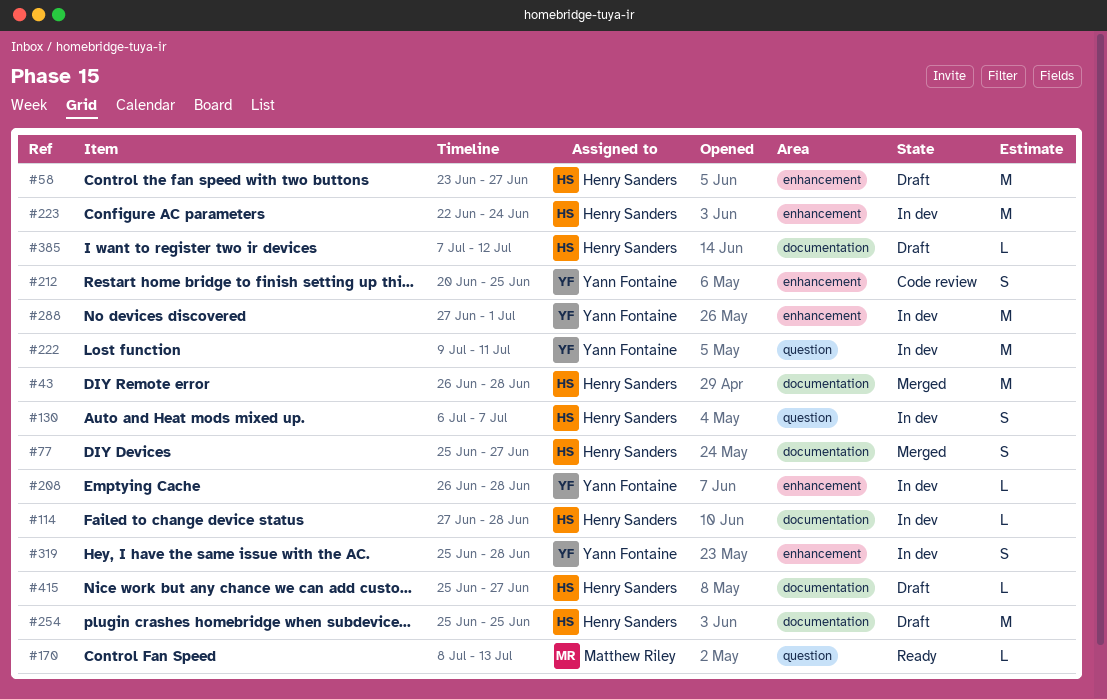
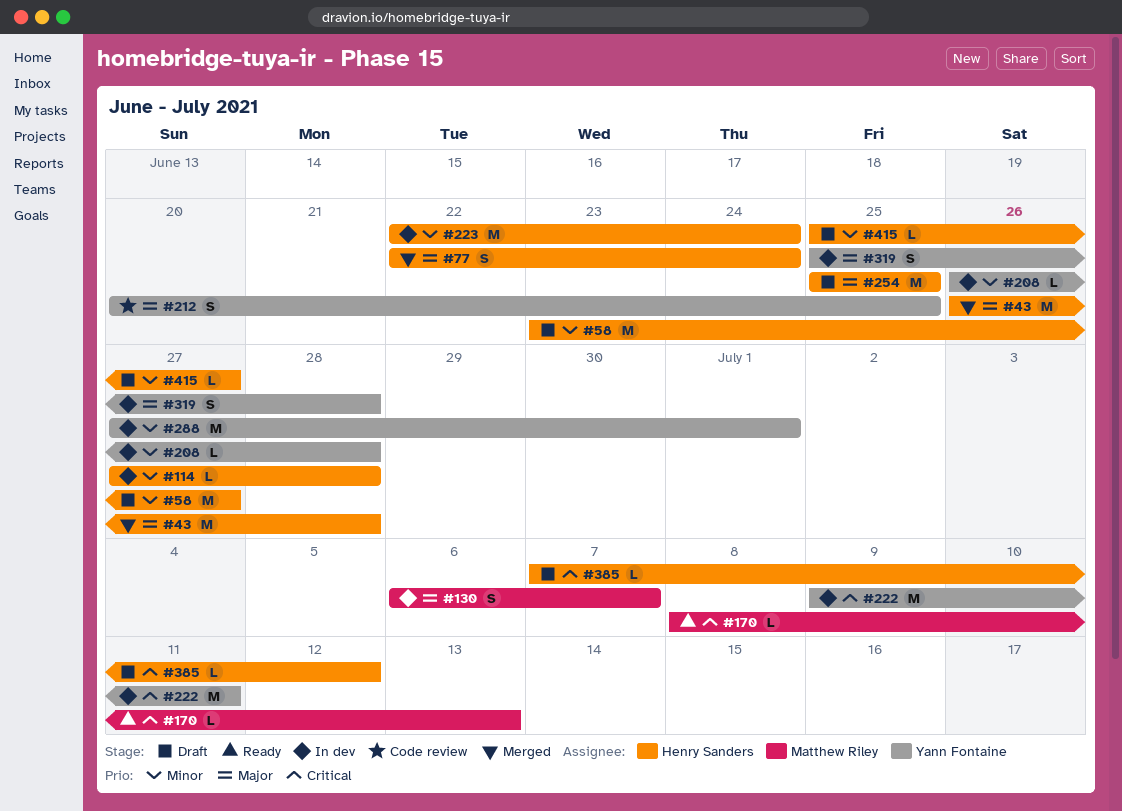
#77, start: Jun 25 -> Jun 22
#77, due: Jun 27 -> Jun 24
#130, owner: Henry Sanders -> Matthew Riley

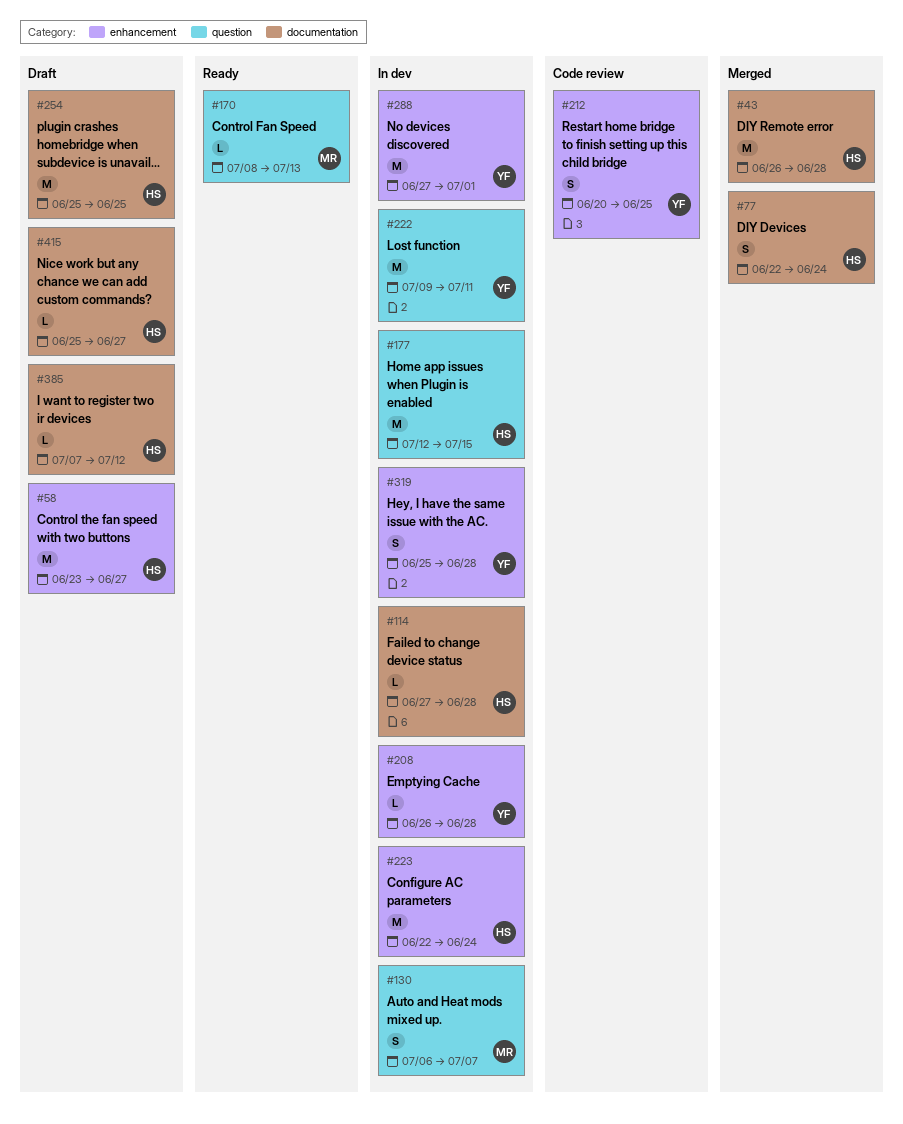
#177: none -> present

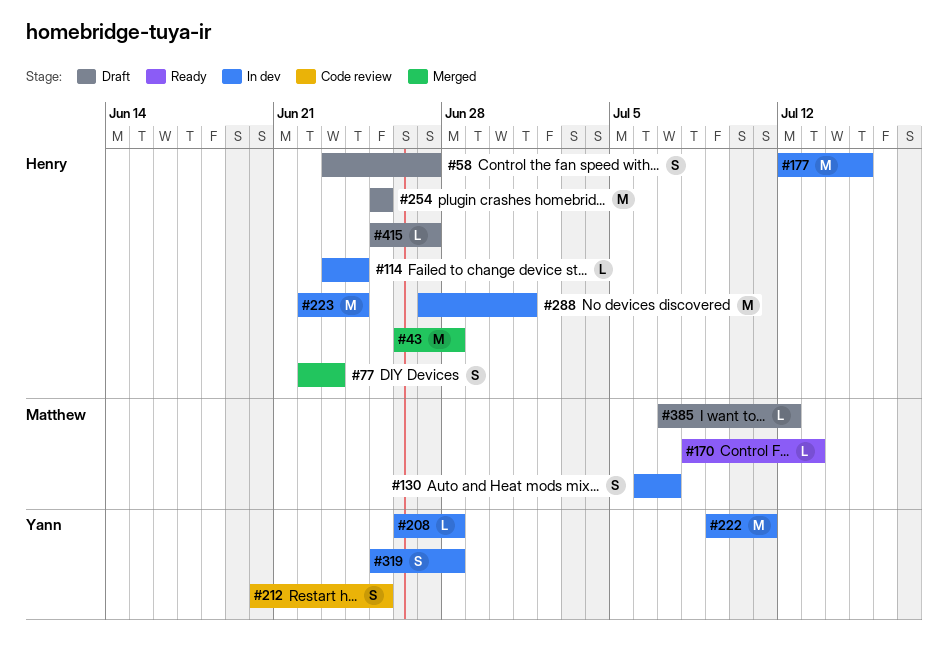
#58, estimate: M -> S
#77, due: Jun 24 -> Jun 23
#114, start: Jun 27 -> Jun 23
#114, due: Jun 28 -> Jun 24
#288, owner: Yann -> Henry
#385, owner: Henry -> Matthew

